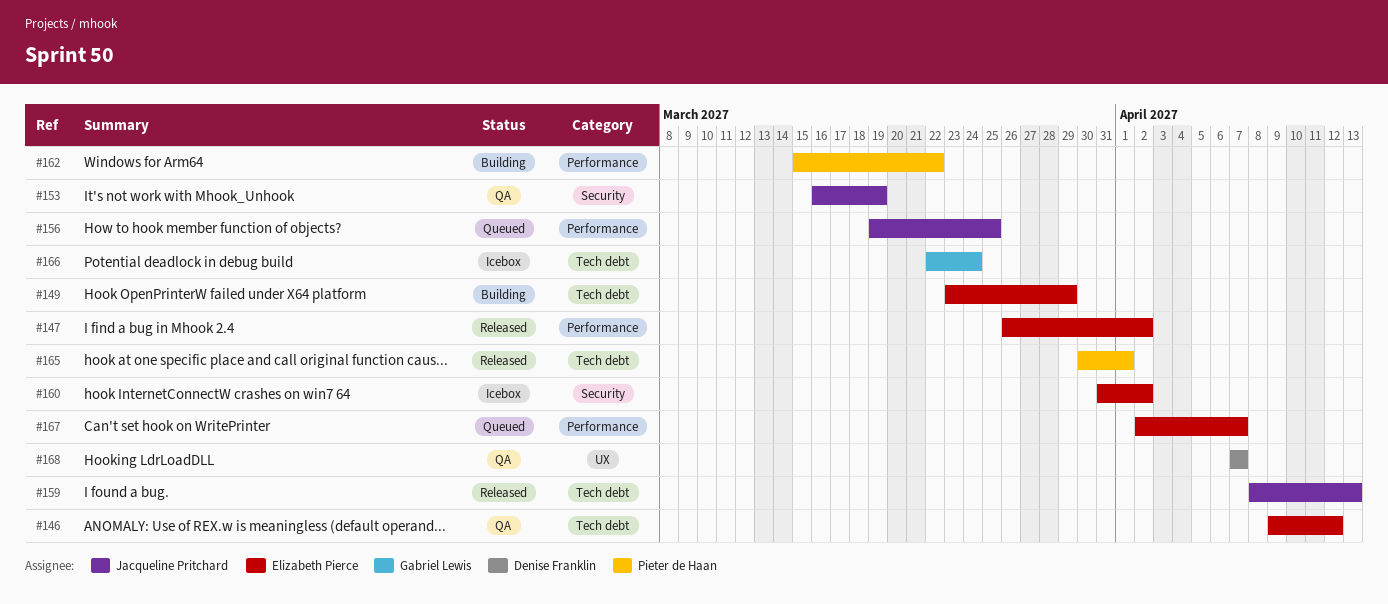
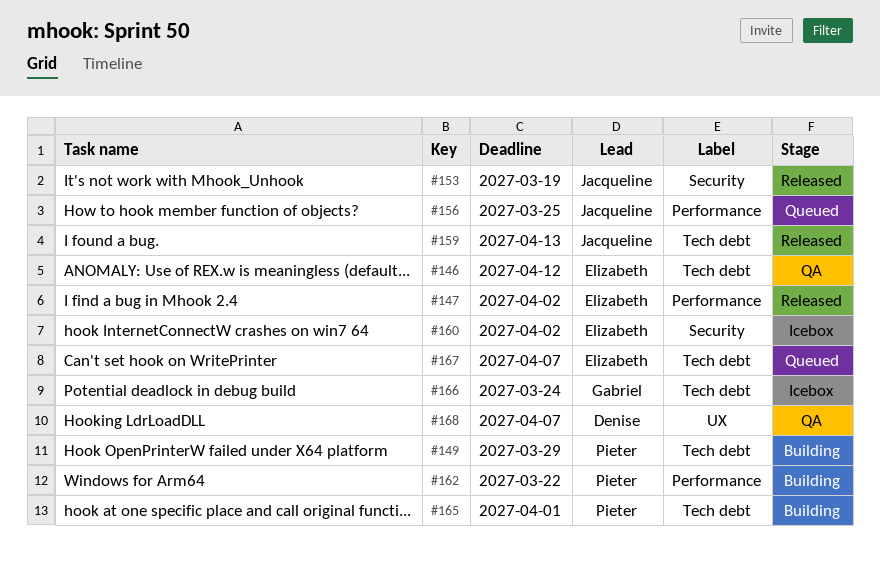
#149, owner: Elizabeth Pierce -> Pieter de Haan
#153, status: QA -> Released
#165, status: Released -> Building
#167, label: Performance -> Tech debt

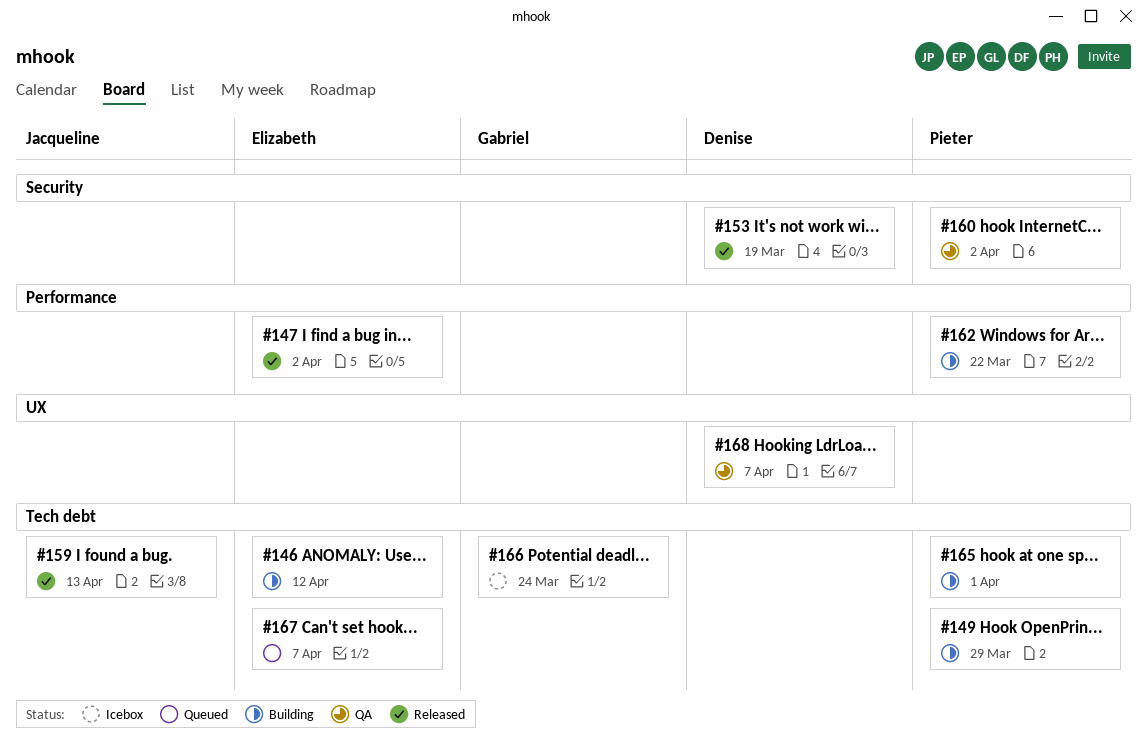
#146, status: QA -> Building
#153, owner: Jacqueline -> Denise
#156: present -> none
#160, status: Icebox -> QA
#160, owner: Elizabeth -> Pieter

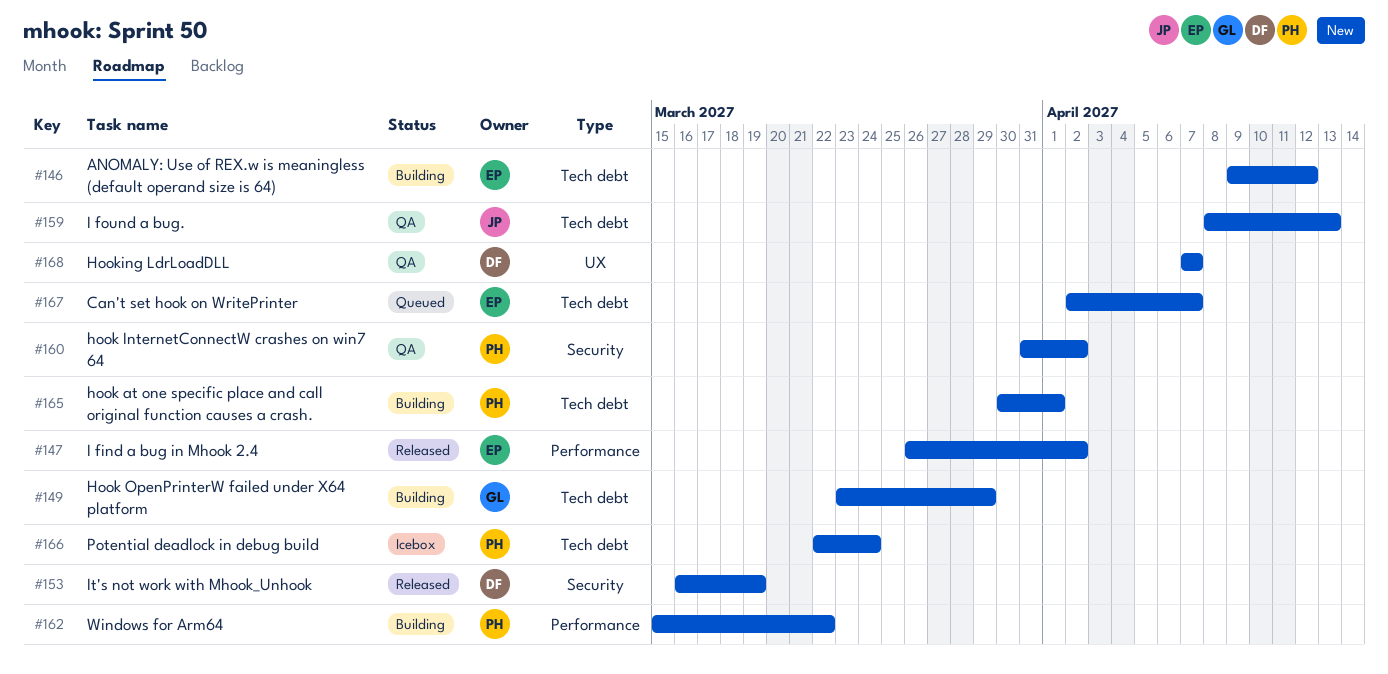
#149, owner: Pieter -> Gabriel
#159, status: Released -> QA
#166, owner: Gabriel -> Pieter

